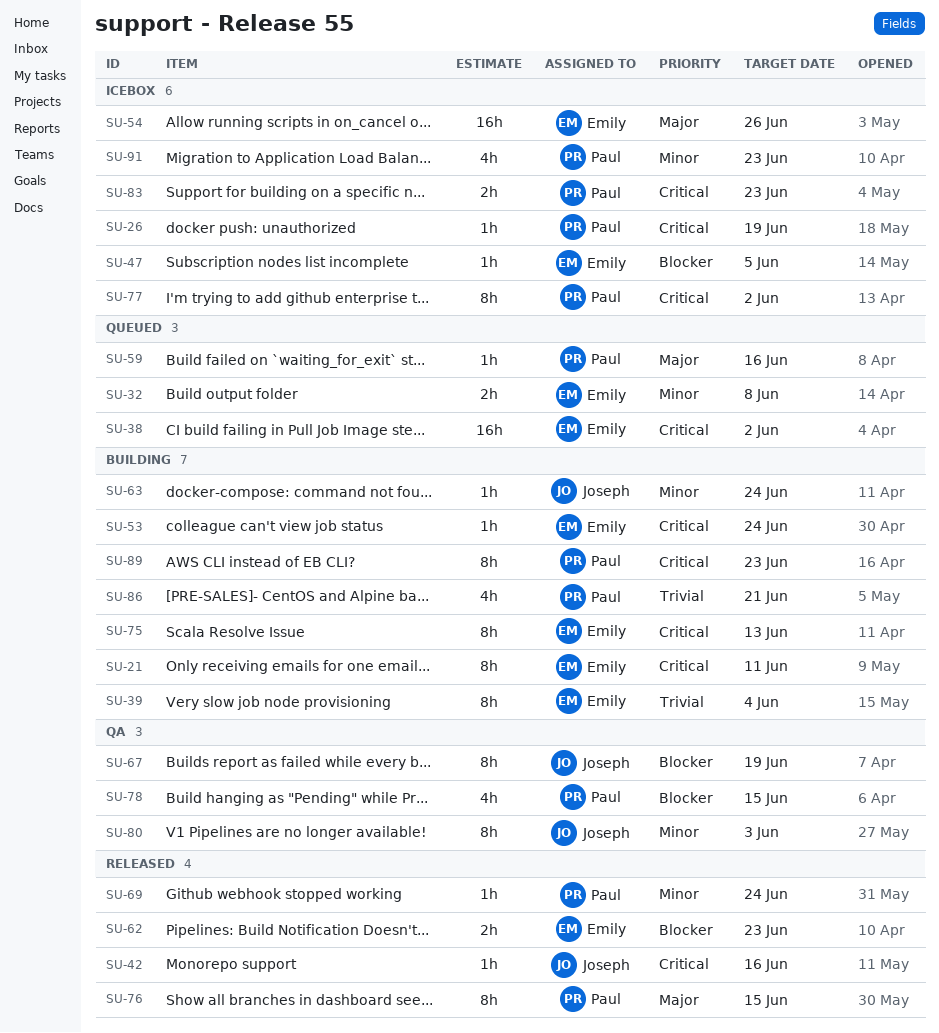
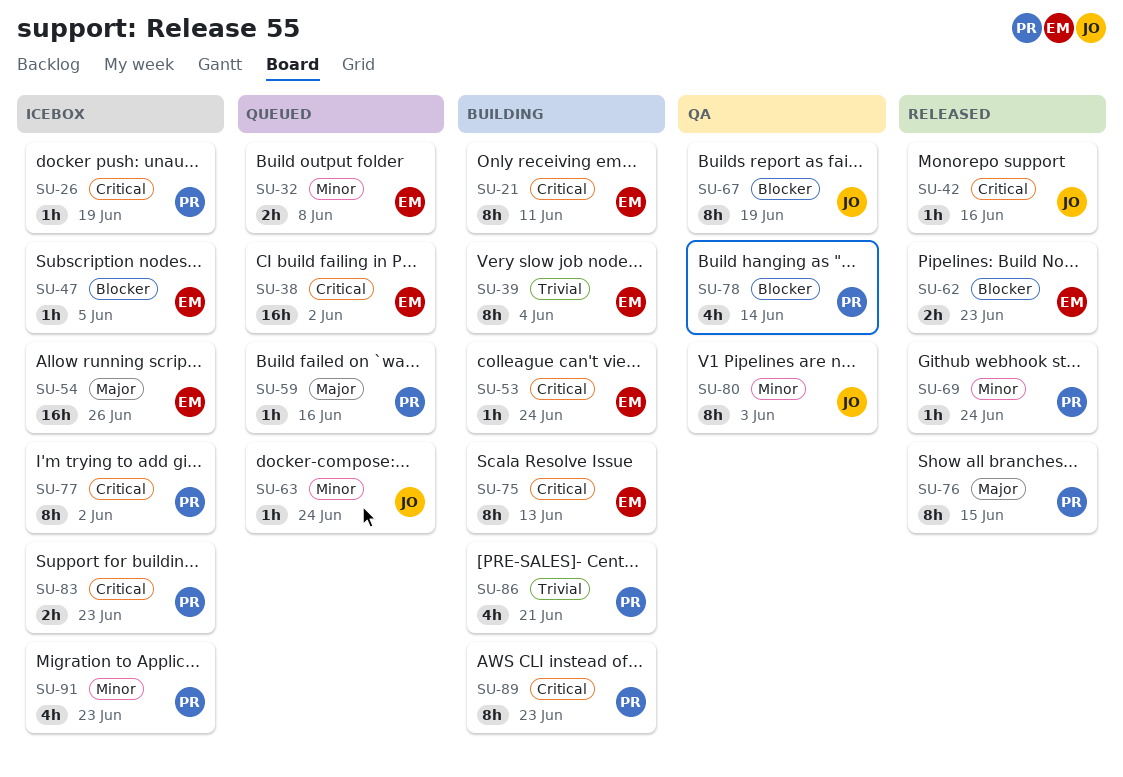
SU-63, status: Building -> Queued
SU-78, due: Jun 15 -> Jun 14

